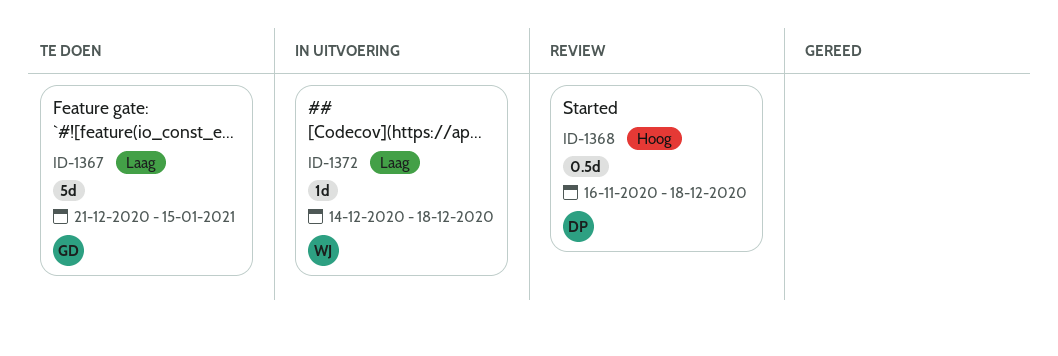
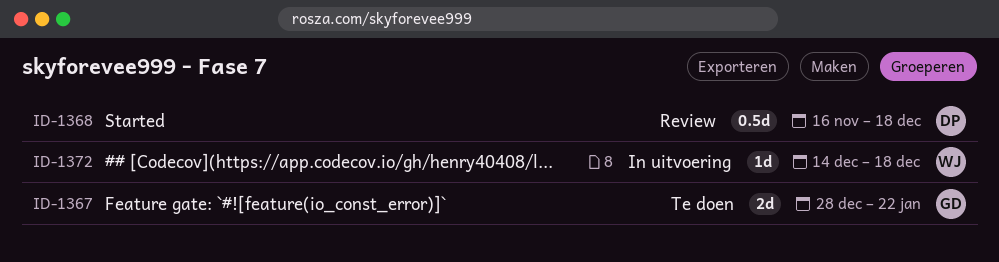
ID-1367, estimate: 5d -> 2d
ID-1367, start: Dec 21 -> Dec 28
ID-1367, due: Jan 15 -> Jan 22

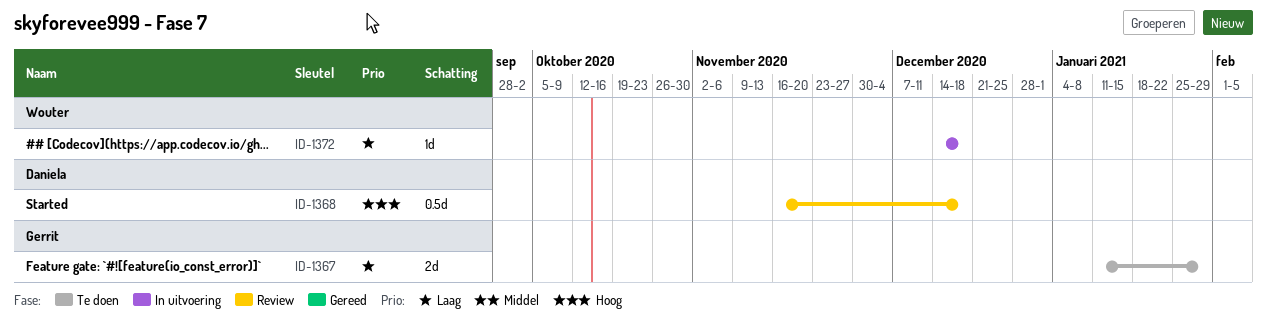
ID-1367, start: Dec 28 -> Jan 11
ID-1367, due: Jan 22 -> Jan 29

